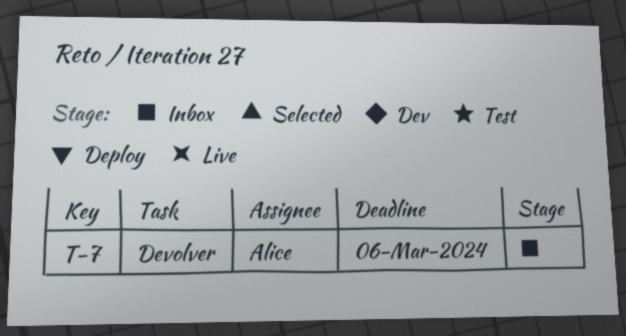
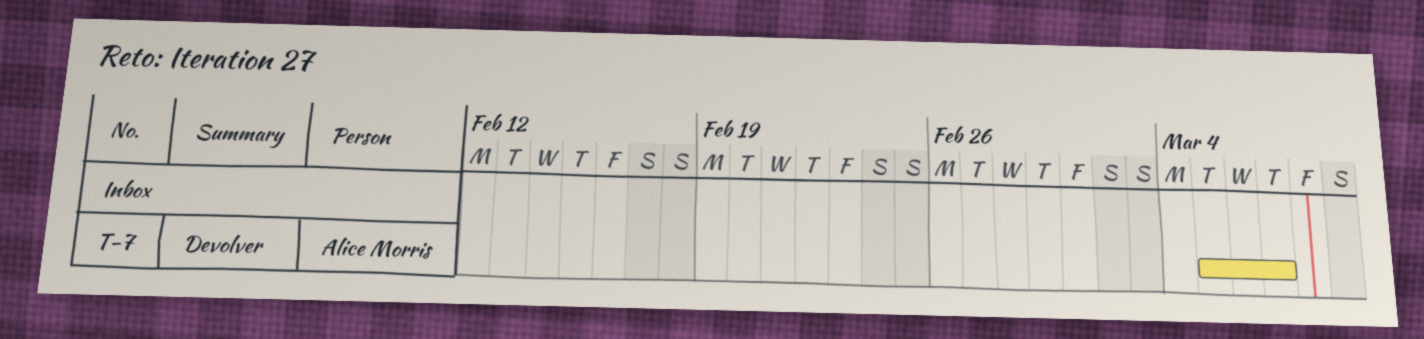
T-7, due: Mar 6 -> Mar 7

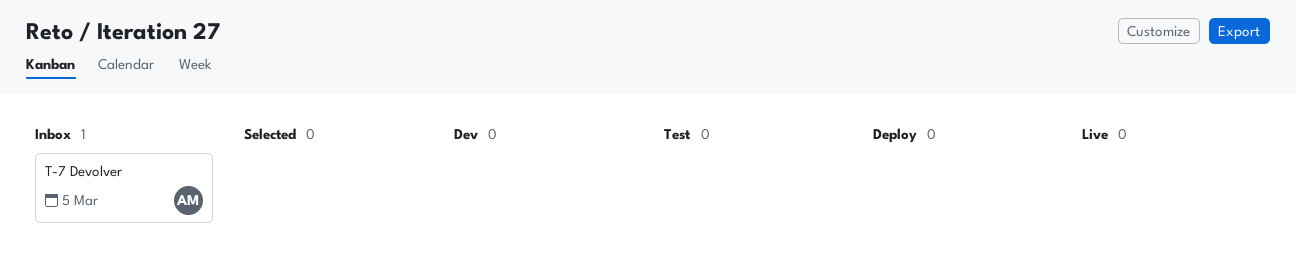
T-7, due: Mar 7 -> Mar 5

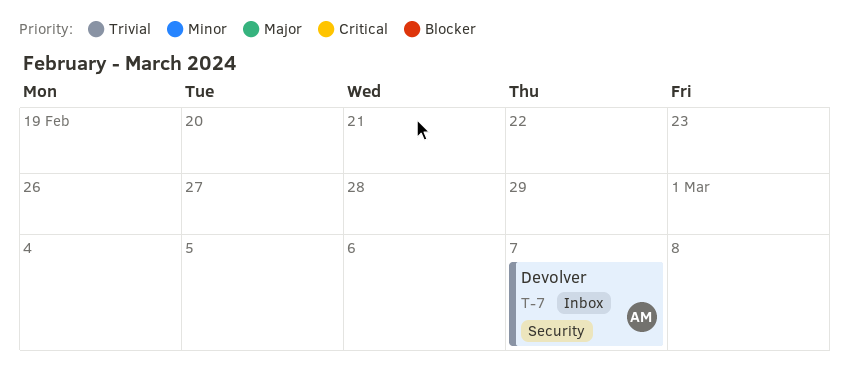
T-7, due: Mar 5 -> Mar 7

